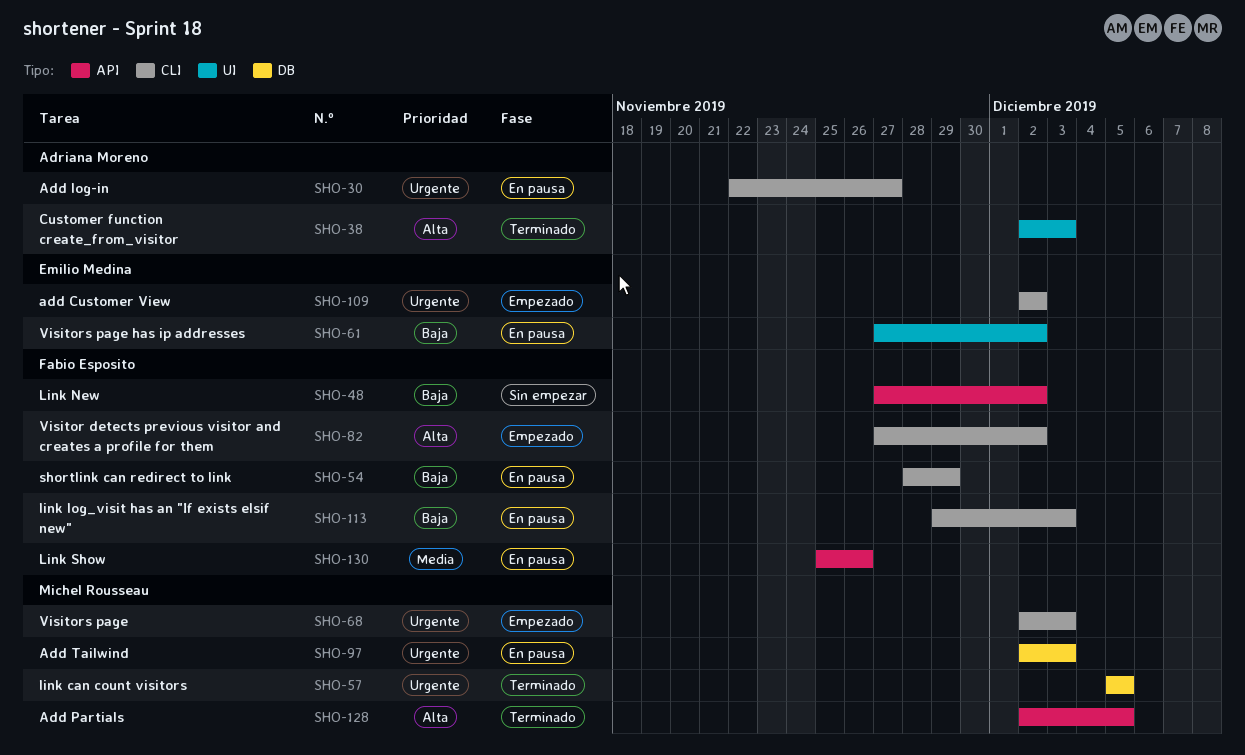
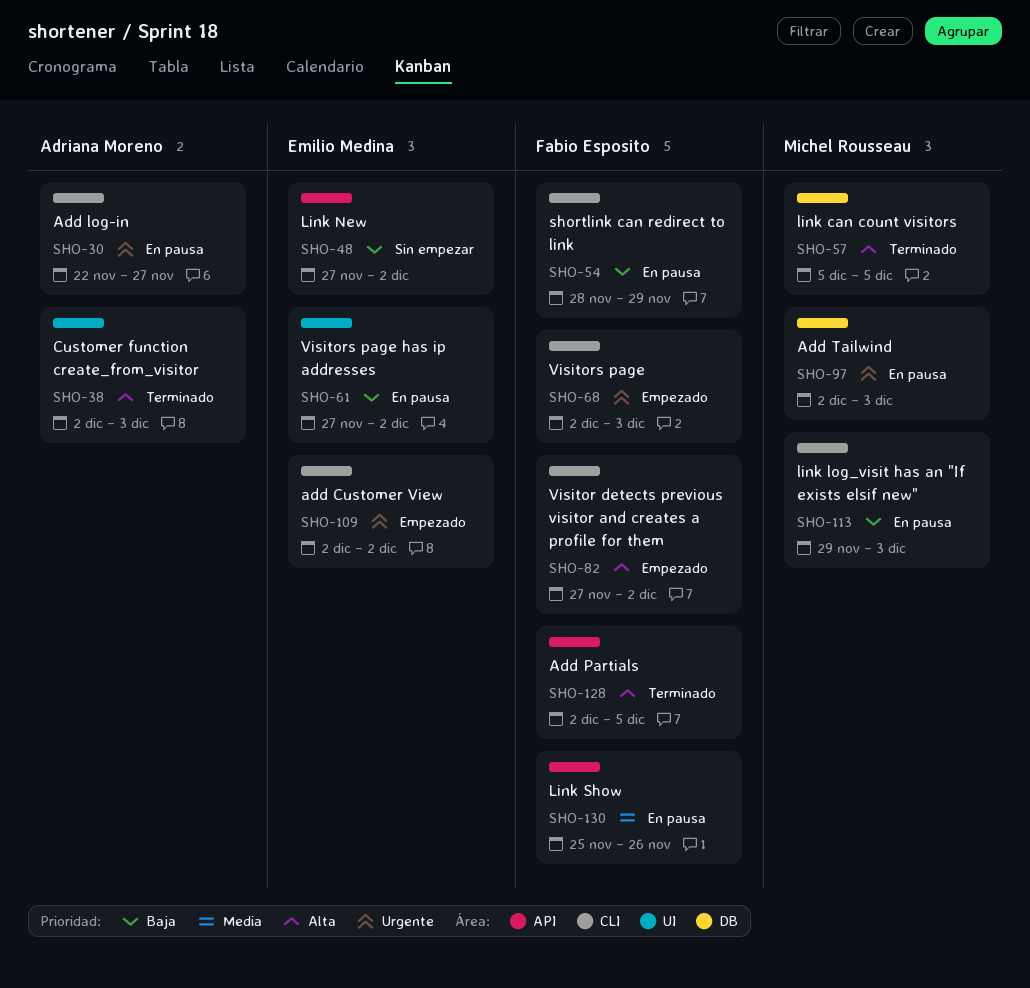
SHO-48, owner: Fabio Esposito -> Emilio Medina
SHO-57, priority: Urgente -> Alta
SHO-68, owner: Michel Rousseau -> Fabio Esposito
SHO-113, owner: Fabio Esposito -> Michel Rousseau
SHO-128, owner: Michel Rousseau -> Fabio Esposito

